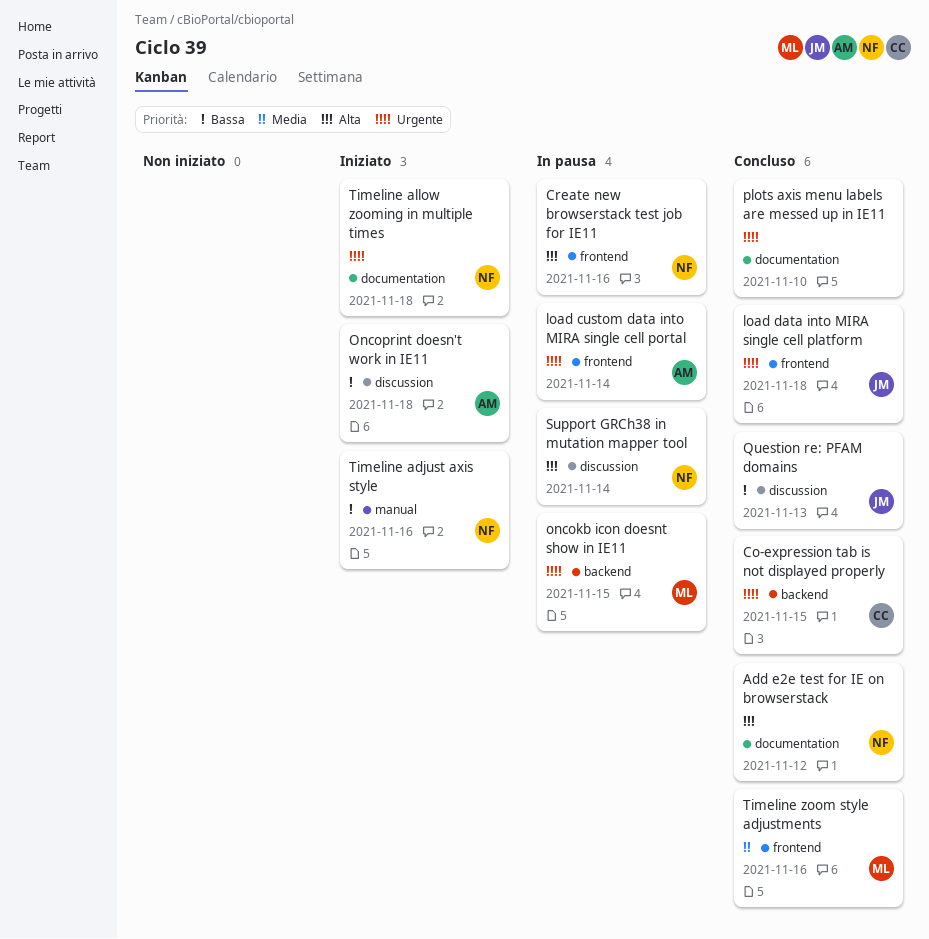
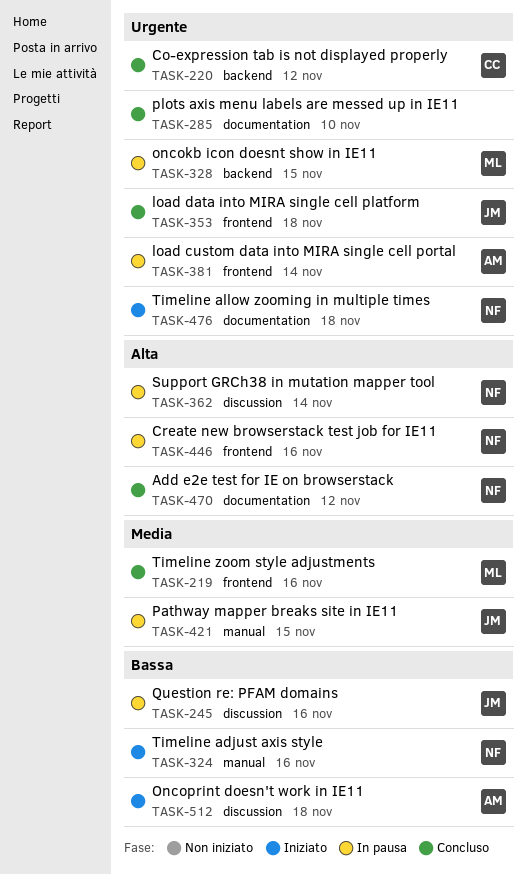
Co-expression tab is not displayed properly, due: Nov 15 -> Nov 12
Pathway mapper breaks site in IE11: none -> present
Question re: PFAM domains, status: Concluso -> In pausa
Question re: PFAM domains, due: Nov 13 -> Nov 16

